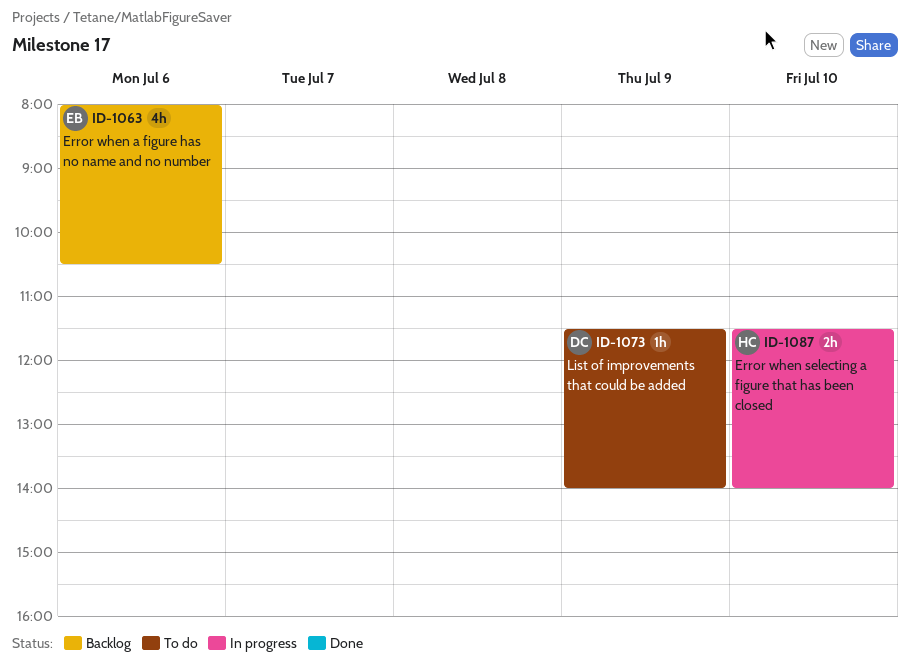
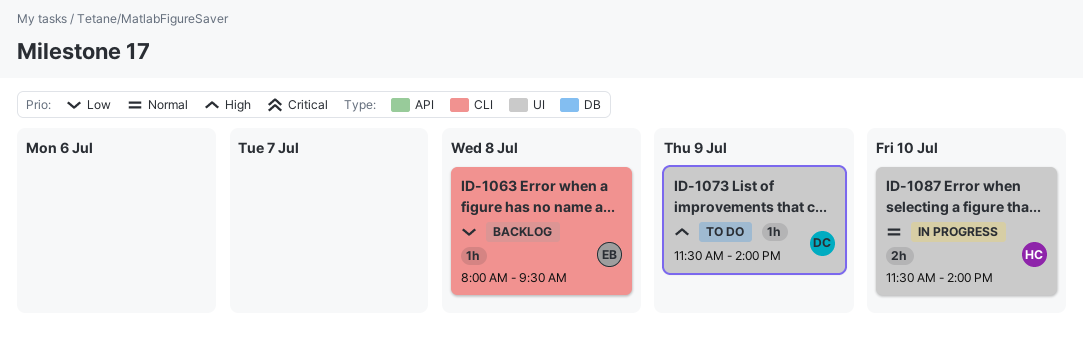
ID-1063, estimate: 4h -> 1h
ID-1063, day: Jul 6 -> Jul 8
ID-1063, ends: 10:30 -> 09:30

